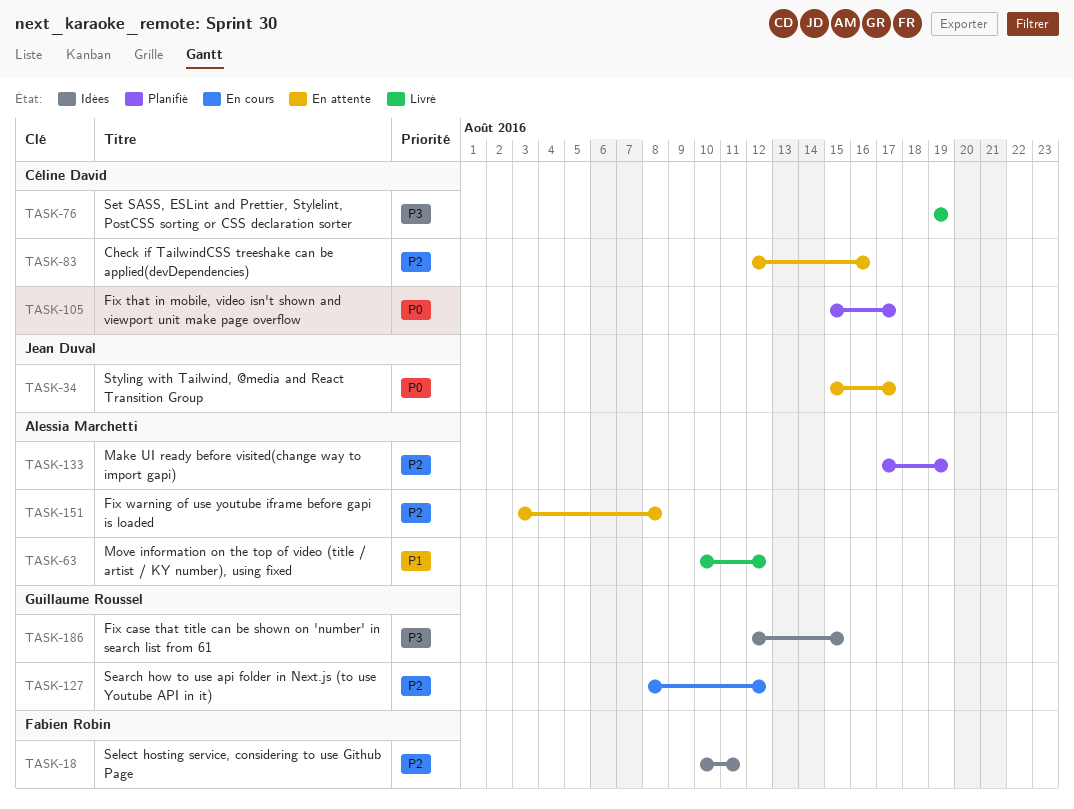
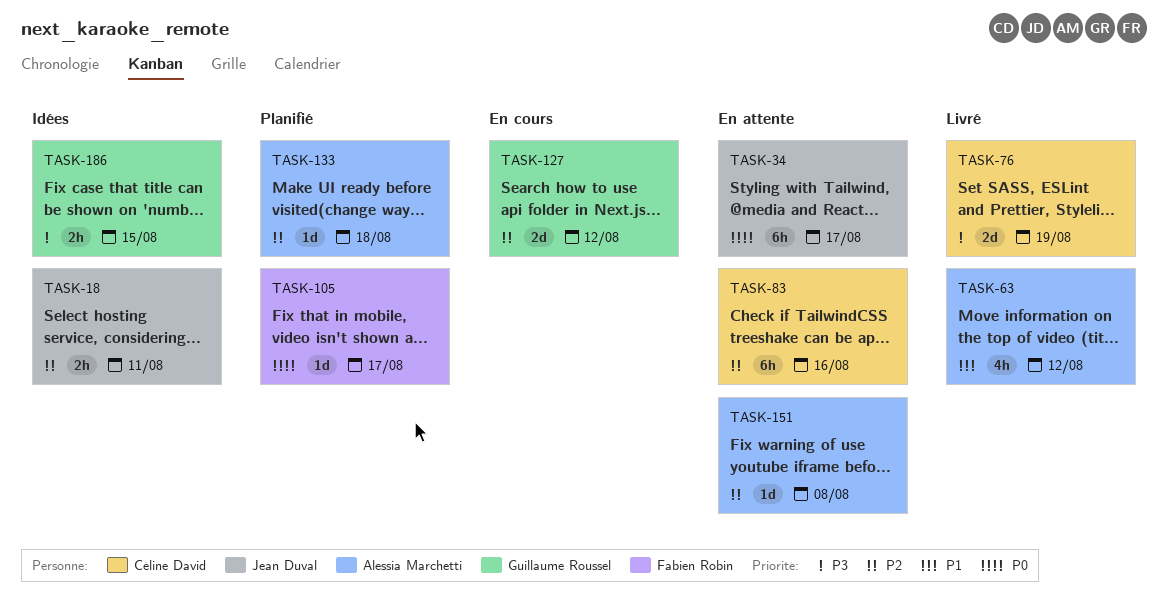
TASK-18, owner: Fabien Robin -> Jean Duval
TASK-105, owner: Céline David -> Fabien Robin
TASK-133, due: Aug 19 -> Aug 18

